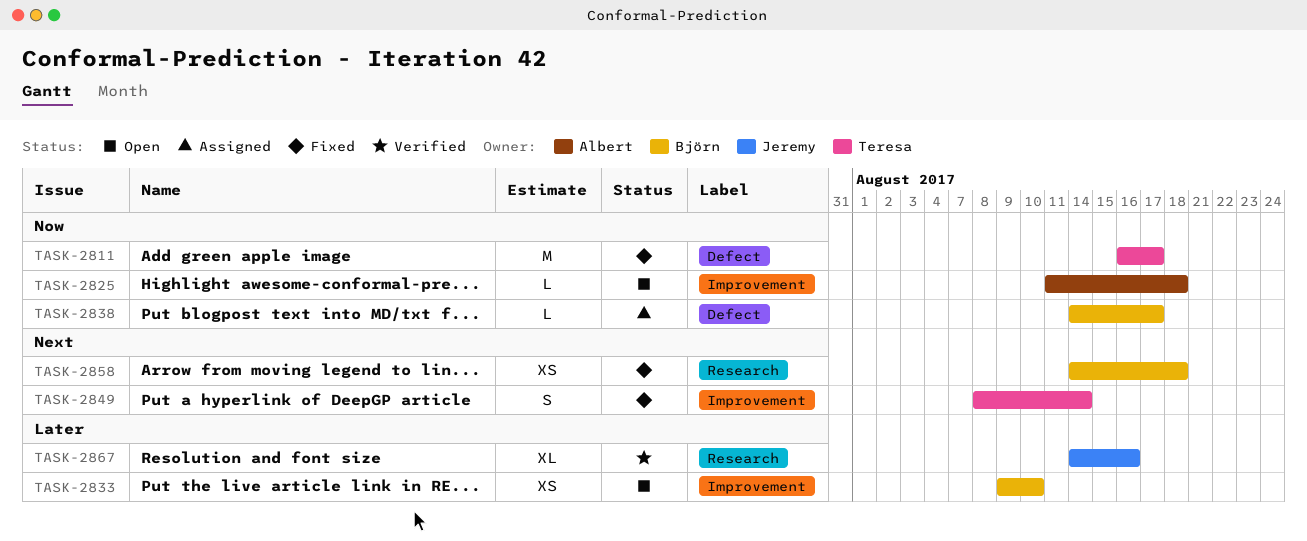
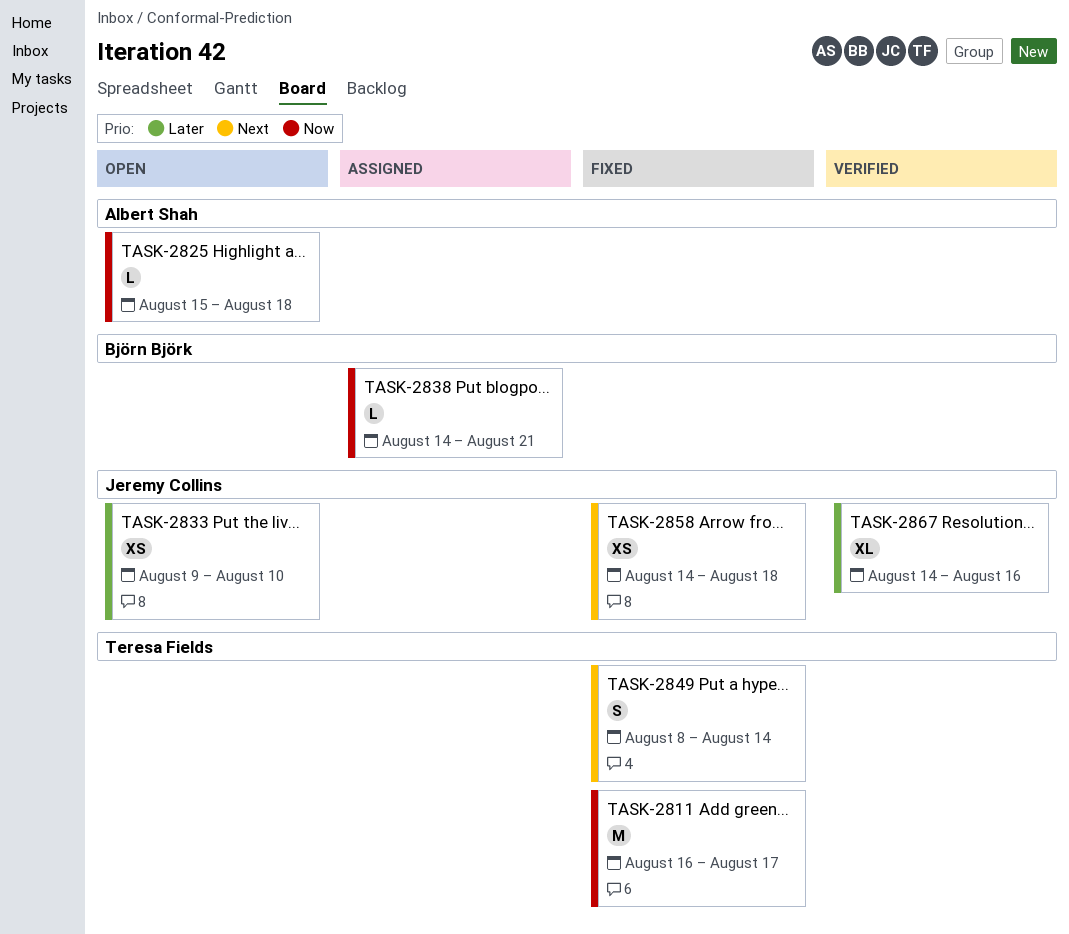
TASK-2825, start: Aug 11 -> Aug 15
TASK-2833, owner: Björn Björk -> Jeremy Collins
TASK-2838, due: Aug 17 -> Aug 21
TASK-2858, owner: Björn Björk -> Jeremy Collins

